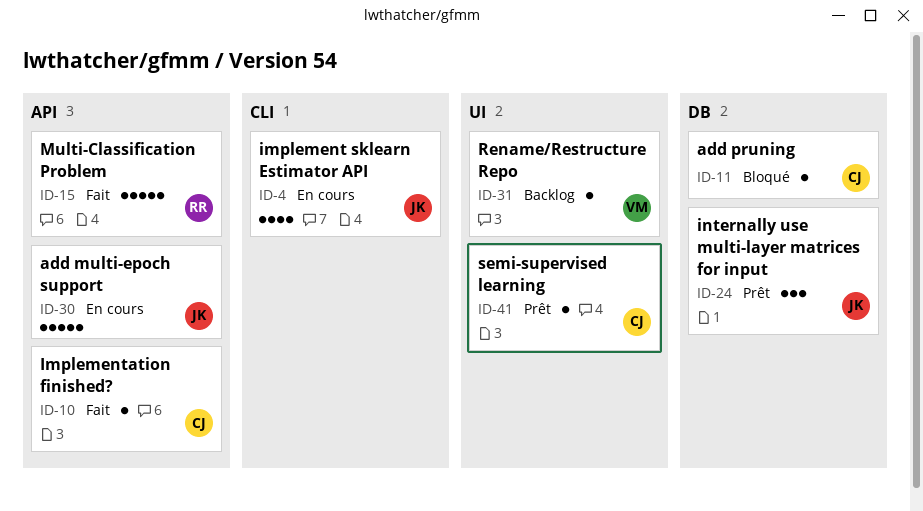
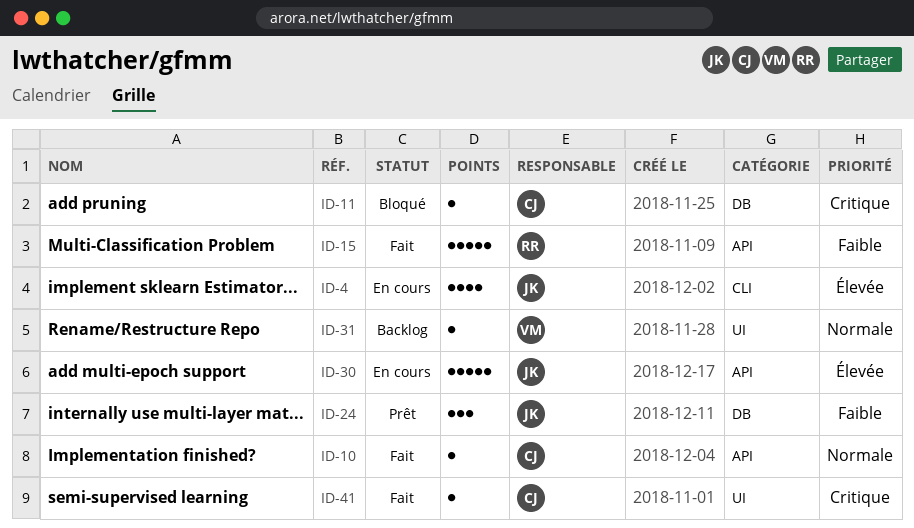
ID-41, status: Prêt -> Fait

